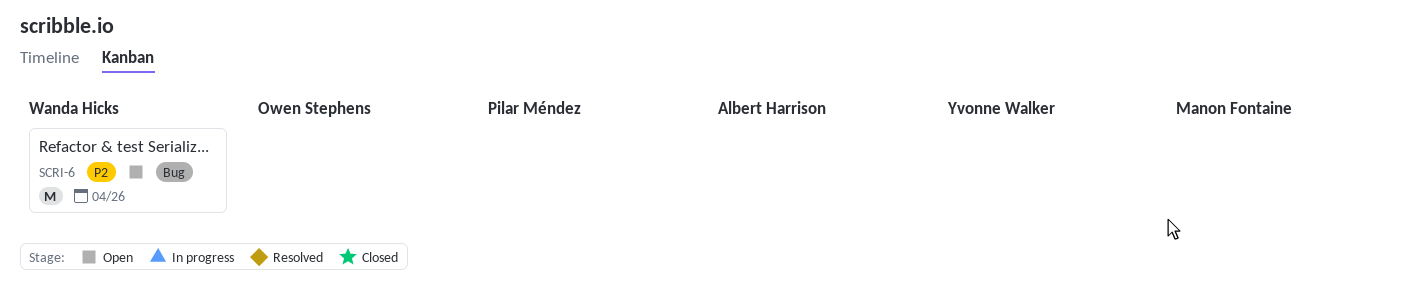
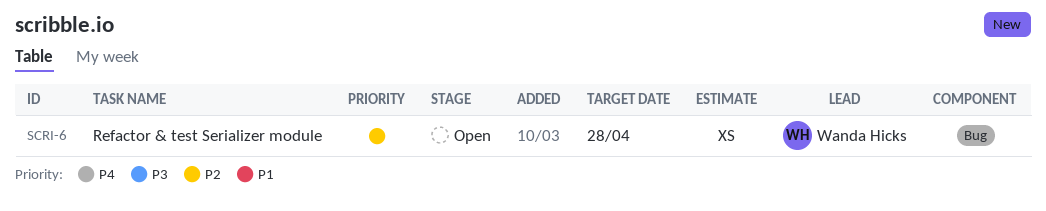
SCRI-6, estimate: M -> XS
SCRI-6, due: Apr 26 -> Apr 28

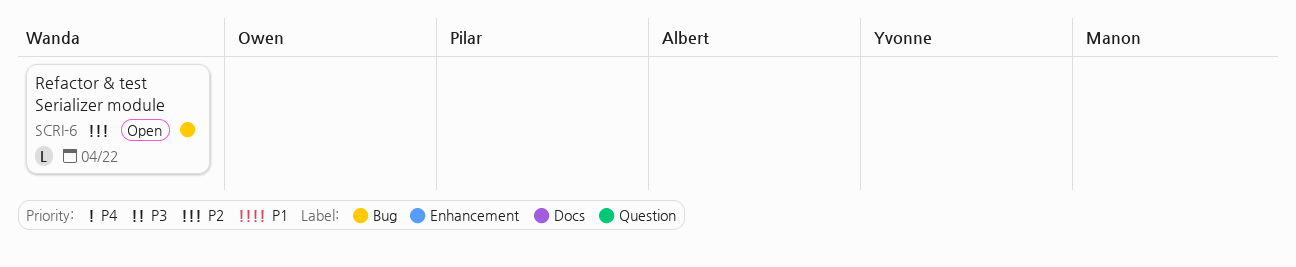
SCRI-6, estimate: XS -> L
SCRI-6, due: Apr 28 -> Apr 22

